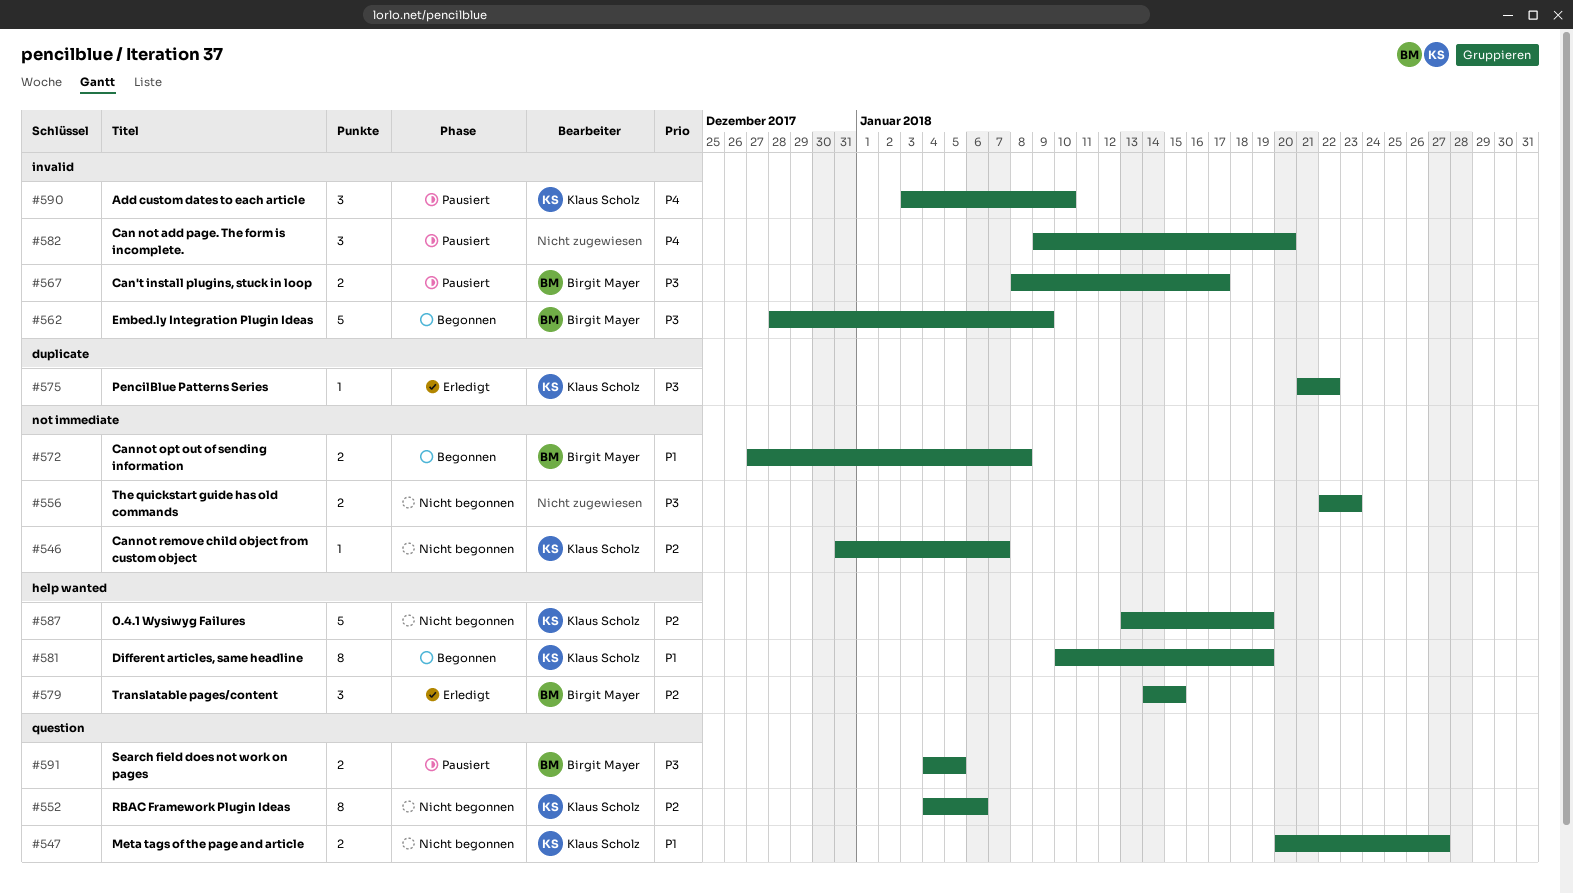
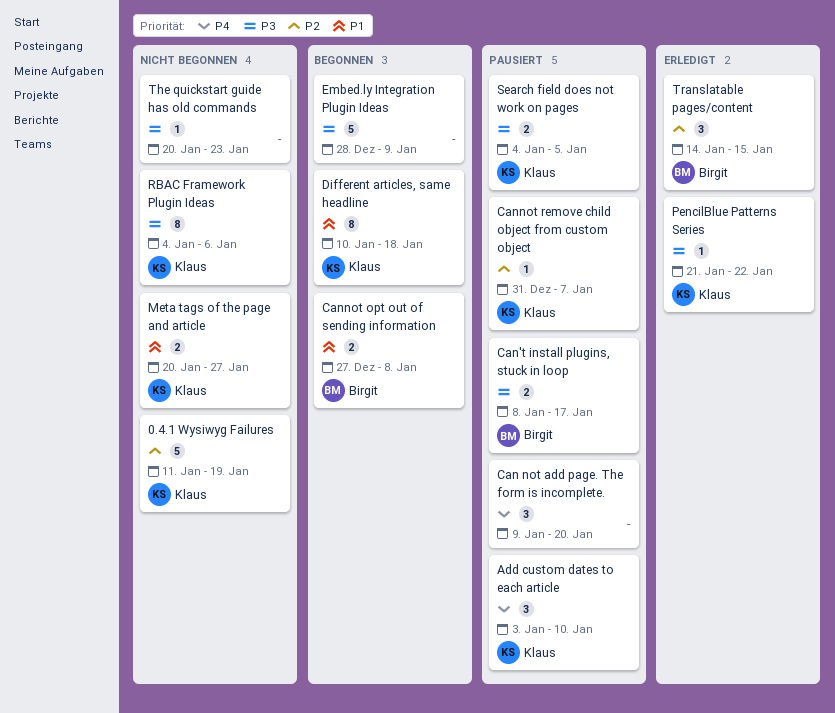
0.4.1 Wysiwyg Failures, start: Jan 13 -> Jan 11
Cannot remove child object from custom object, status: Nicht begonnen -> Pausiert
Different articles, same headline, due: Jan 19 -> Jan 18
Embed.ly Integration Plugin Ideas, owner: Birgit Mayer -> none
RBAC Framework Plugin Ideas, priority: P2 -> P3
Search field does not work on pages, owner: Birgit Mayer -> Klaus Scholz
The quickstart guide has old commands, estimate: 2 -> 1
The quickstart guide has old commands, start: Jan 22 -> Jan 20

